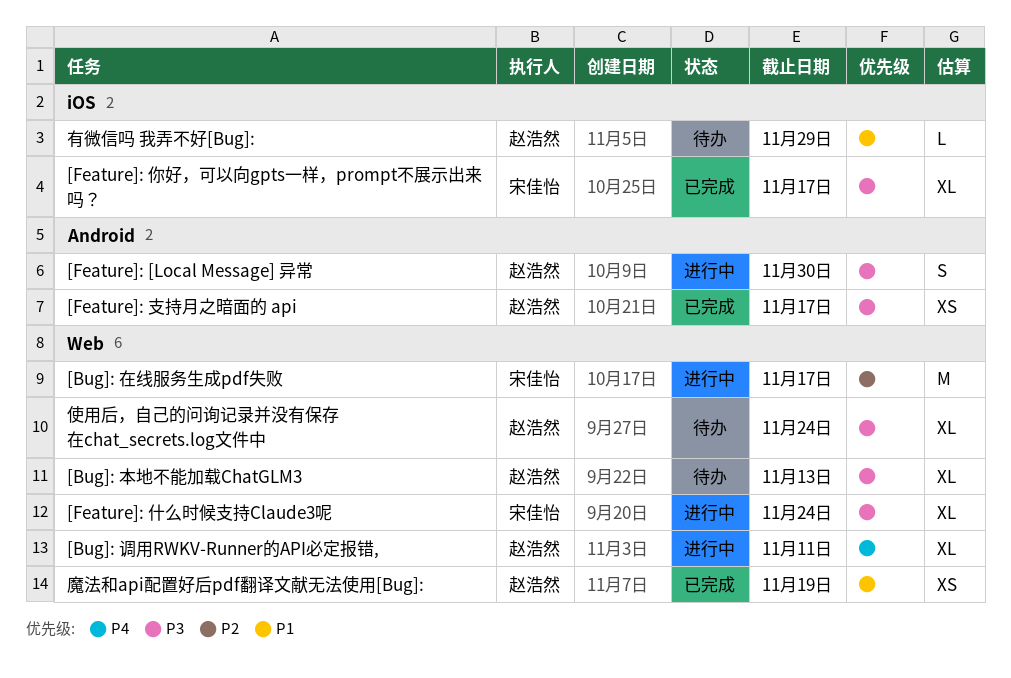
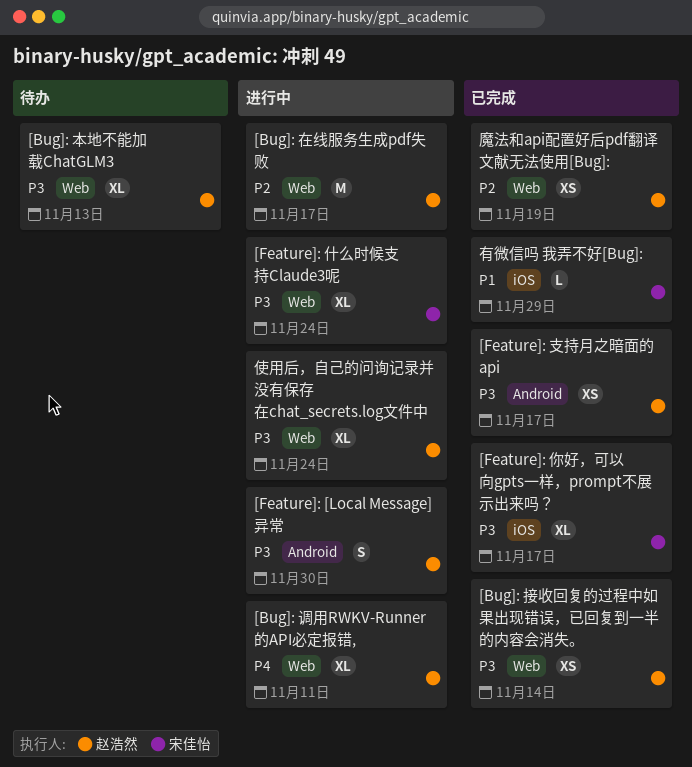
[Bug]: 在线服务生成pdf失败, owner: 宋佳怡 -> 赵浩然
[Bug]: 接收回复的过程中如果出现错误，已回复到一半的内容会消失。: none -> present
使用后，自己的问询记录并没有保存在chat_secrets.log文件中, status: 待办 -> 进行中
有微信吗 我弄不好[Bug]:, status: 待办 -> 已完成
有微信吗 我弄不好[Bug]:, owner: 赵浩然 -> 宋佳怡
魔法和api配置好后pdf翻译文献无法使用[Bug]:, priority: P1 -> P2

